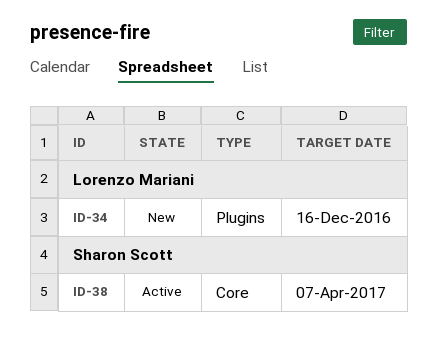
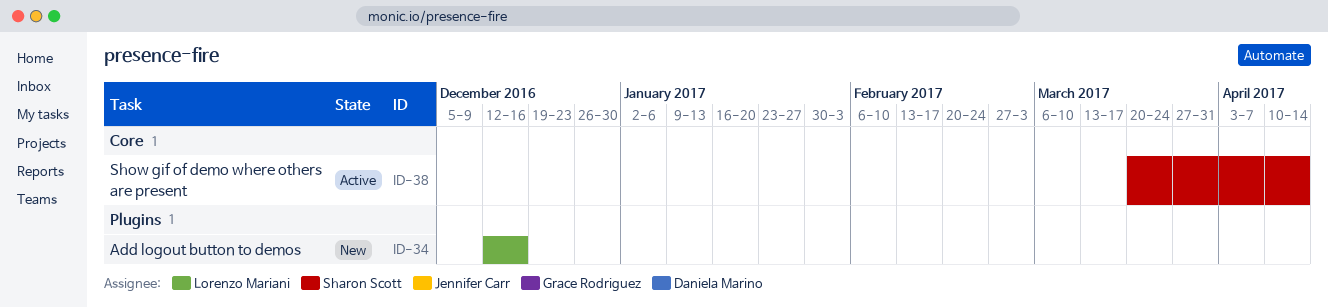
ID-38, due: Apr 7 -> Apr 14

